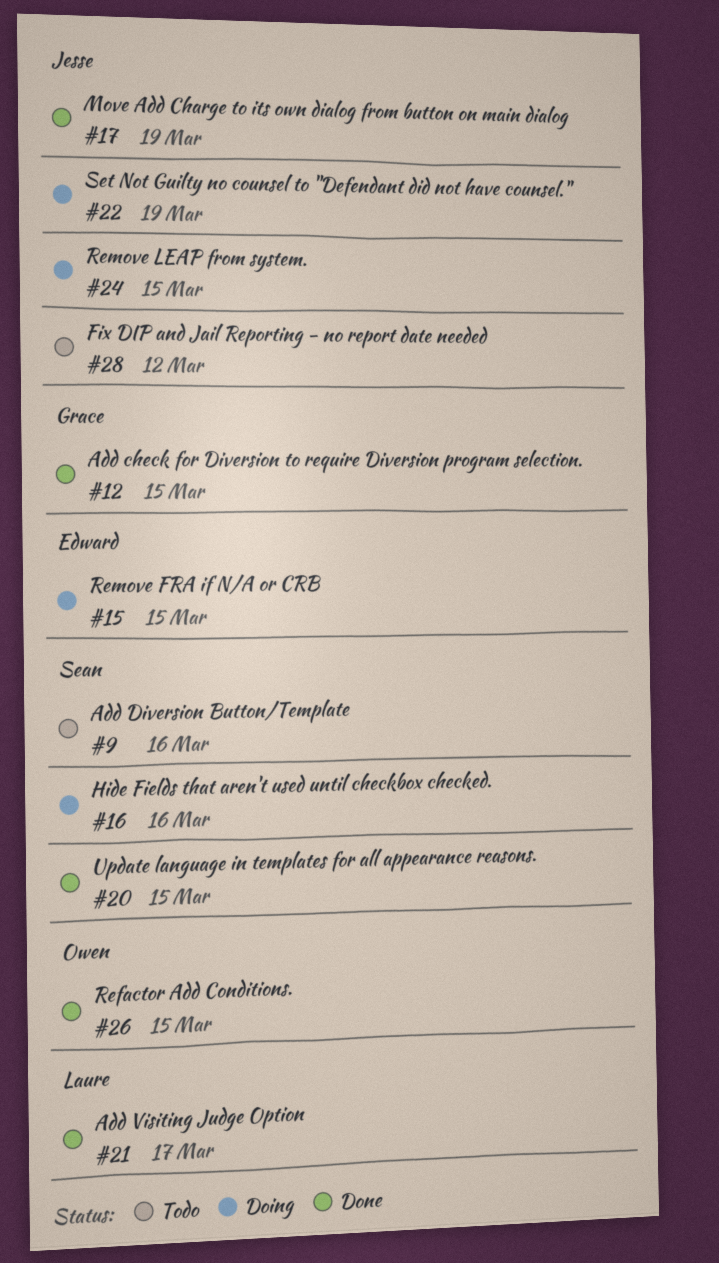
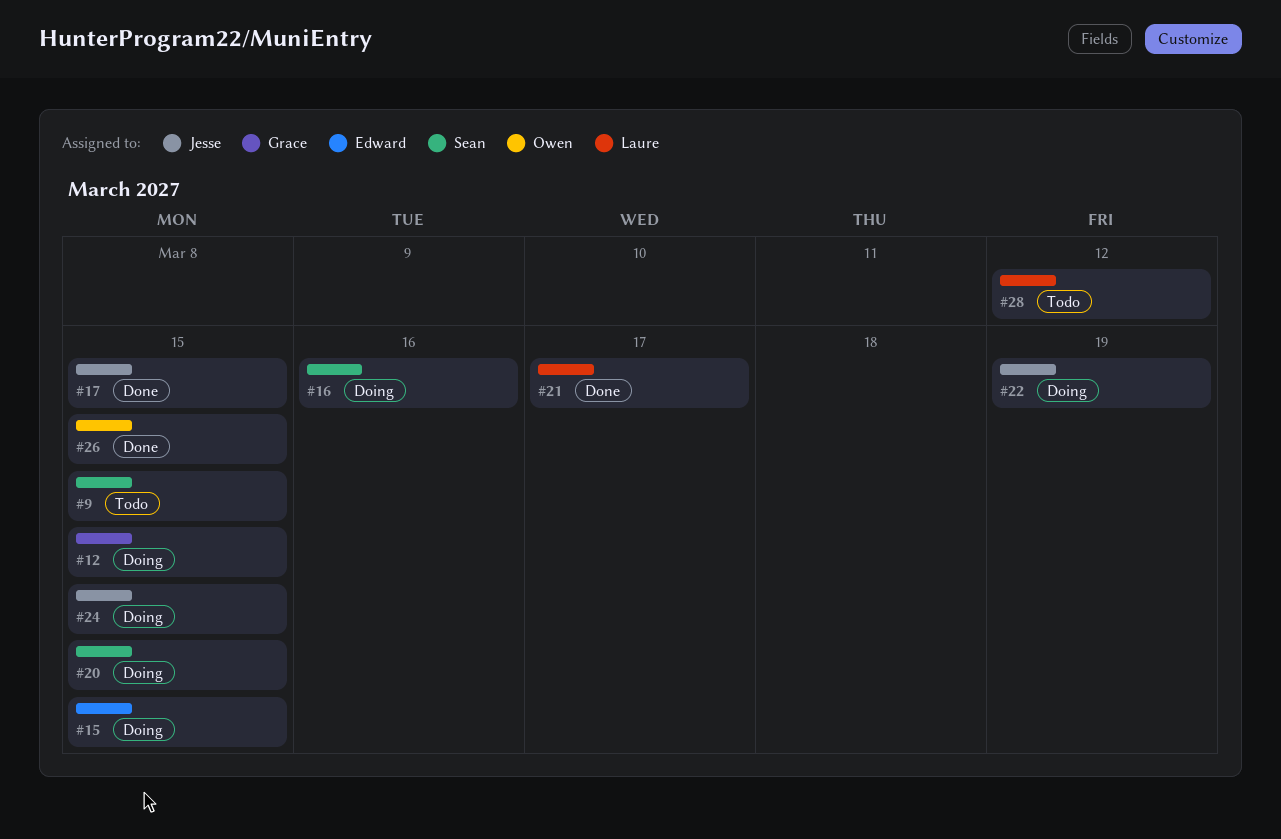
#9, due: Mar 16 -> Mar 15
#12, status: Done -> Doing
#17, due: Mar 19 -> Mar 15
#20, status: Done -> Doing
#28, owner: Jesse -> Laure

